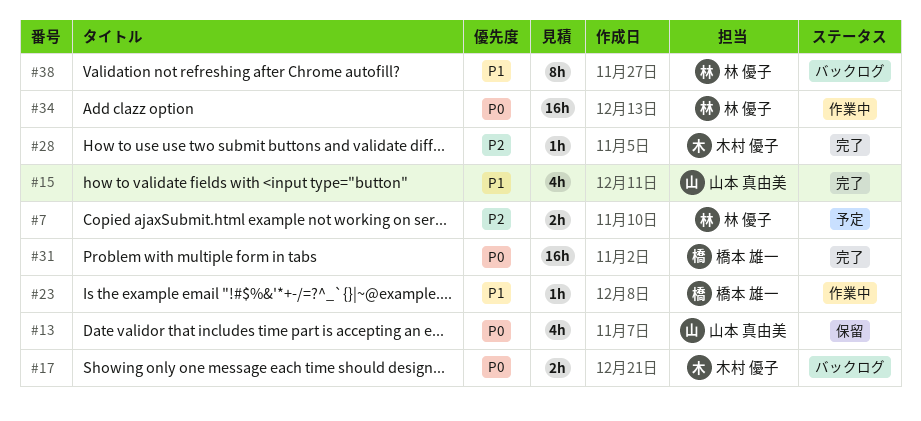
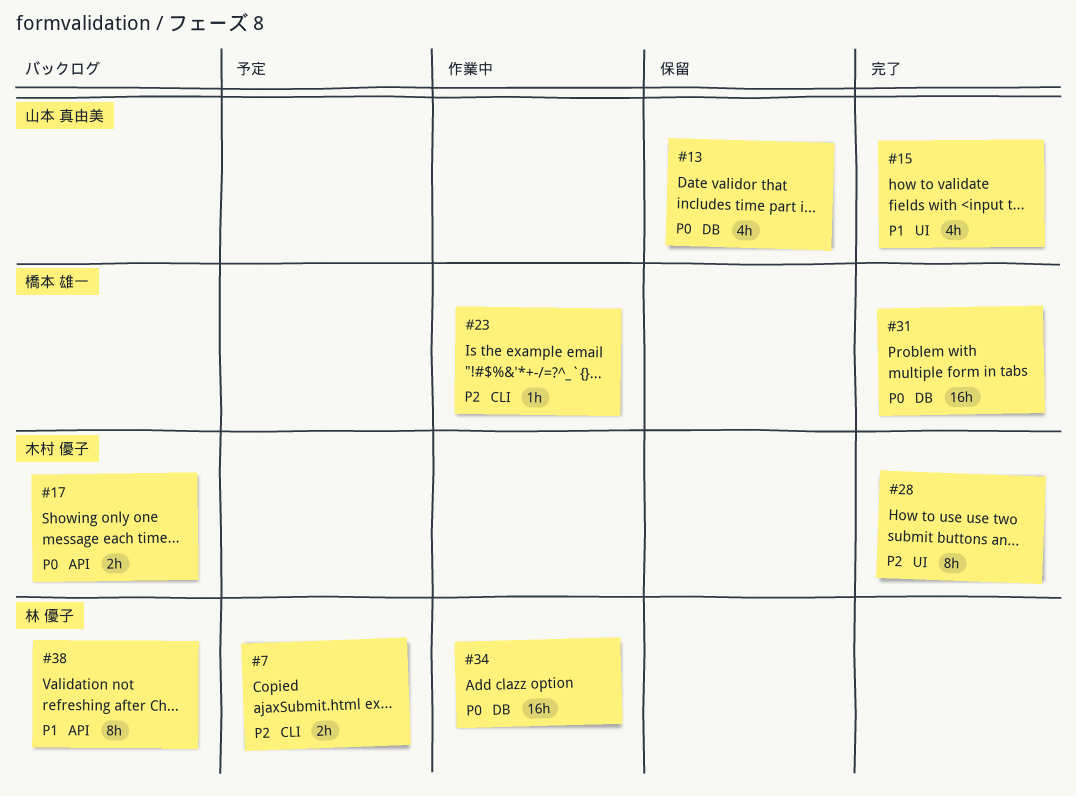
#23, priority: P1 -> P2
#28, estimate: 1h -> 8h

